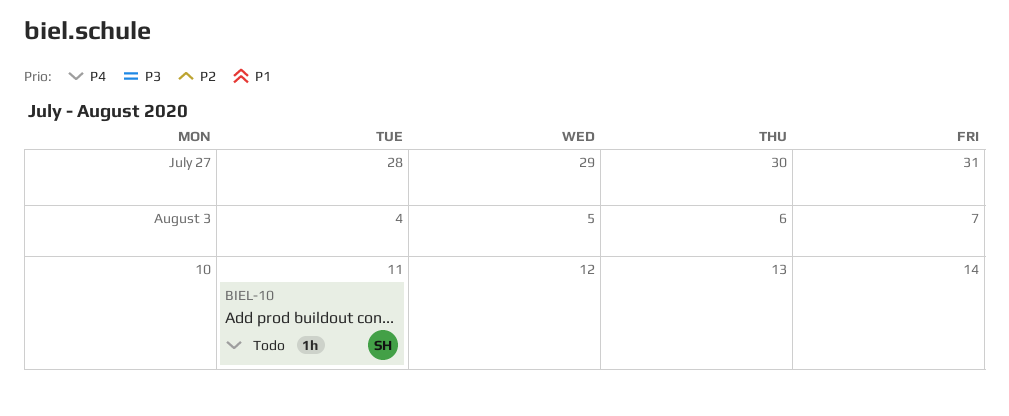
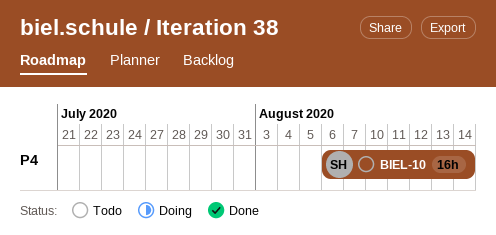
BIEL-10, estimate: 1h -> 16h
BIEL-10, due: Aug 11 -> Aug 14

